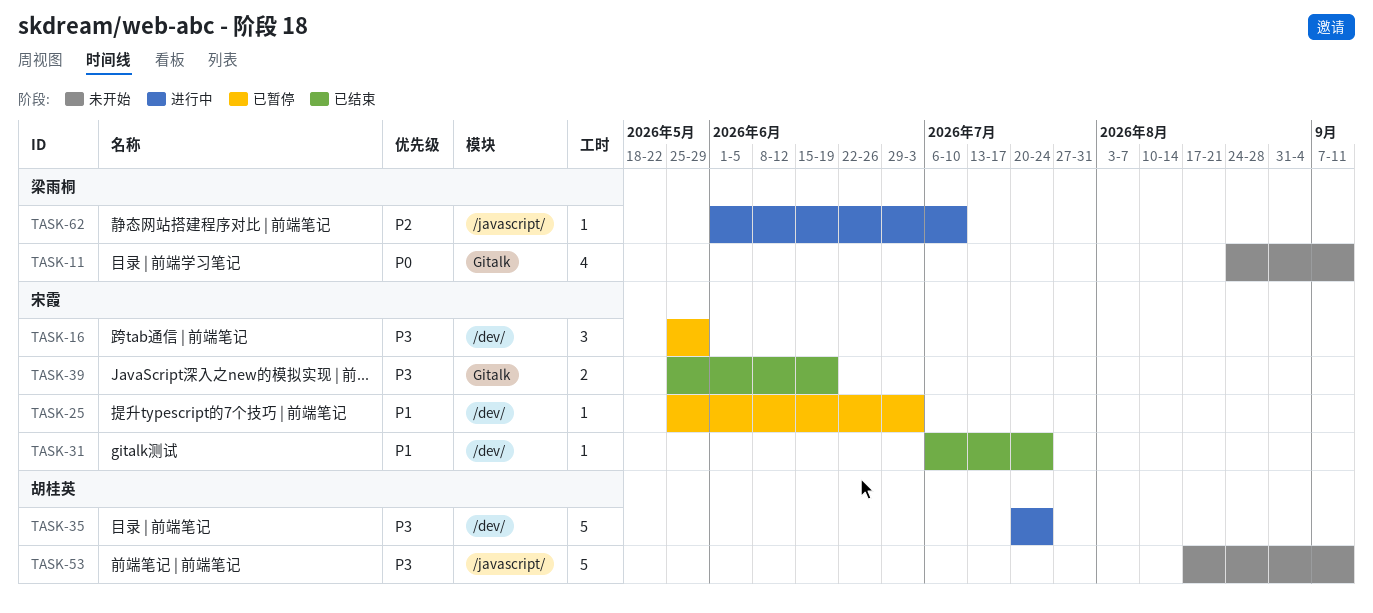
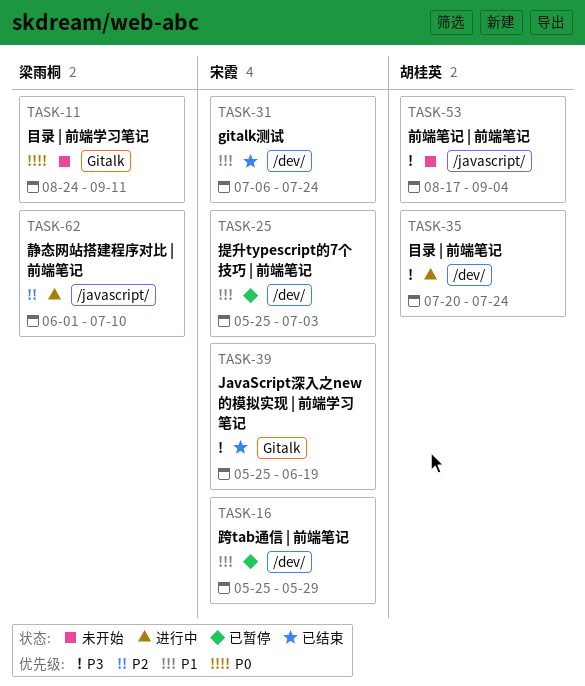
TASK-16, priority: P3 -> P1
TASK-53, due: Sep 11 -> Sep 4

